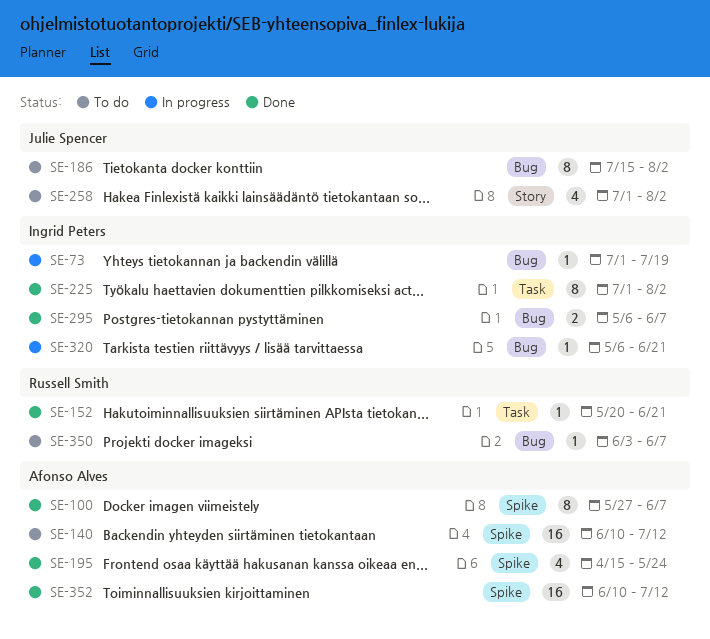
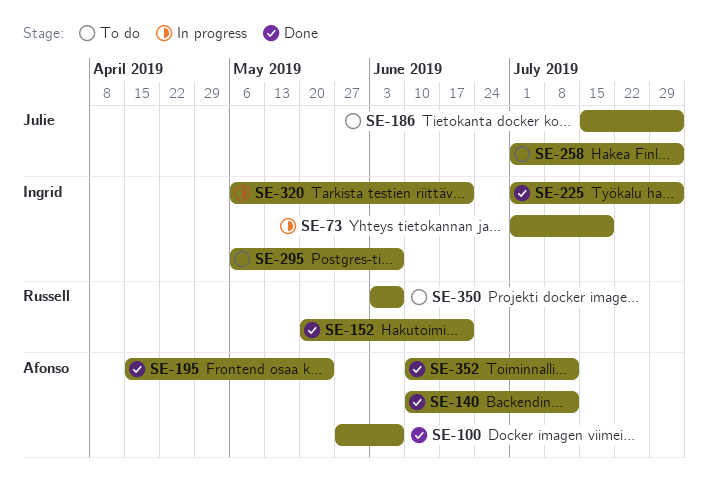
SE-140, status: To do -> Done
SE-295, status: Done -> To do

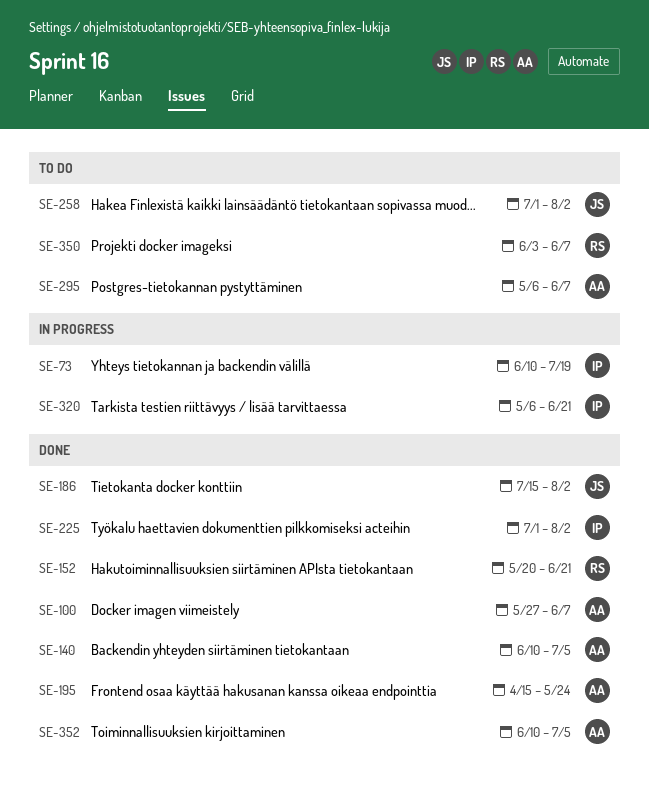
SE-73, start: Jul 1 -> Jun 10
SE-140, due: Jul 12 -> Jul 5
SE-186, status: To do -> Done
SE-295, owner: Ingrid -> Afonso
SE-352, due: Jul 12 -> Jul 5

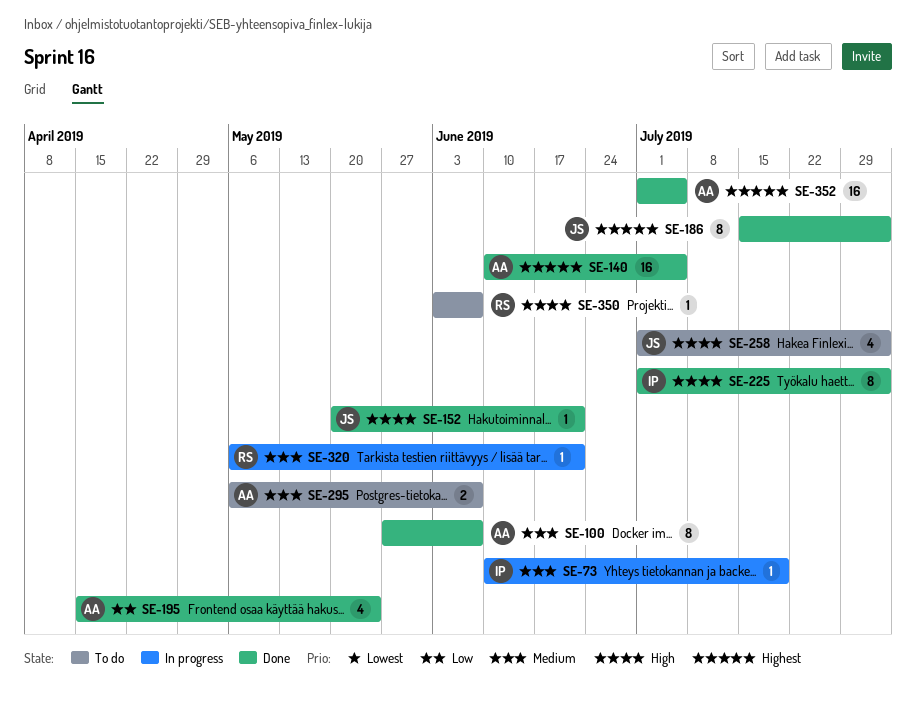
SE-152, owner: RS -> JS
SE-320, owner: IP -> RS
SE-352, start: Jun 10 -> Jul 1

